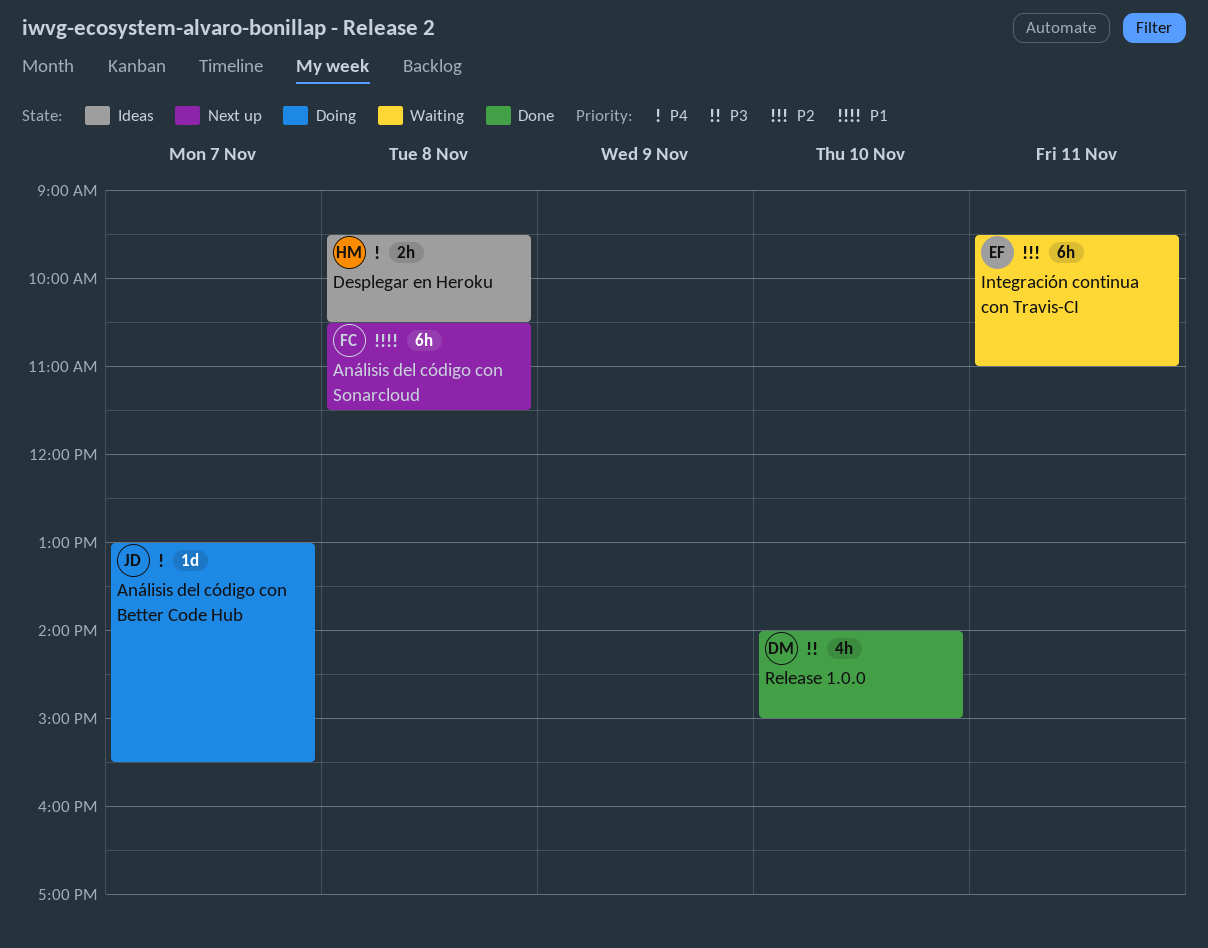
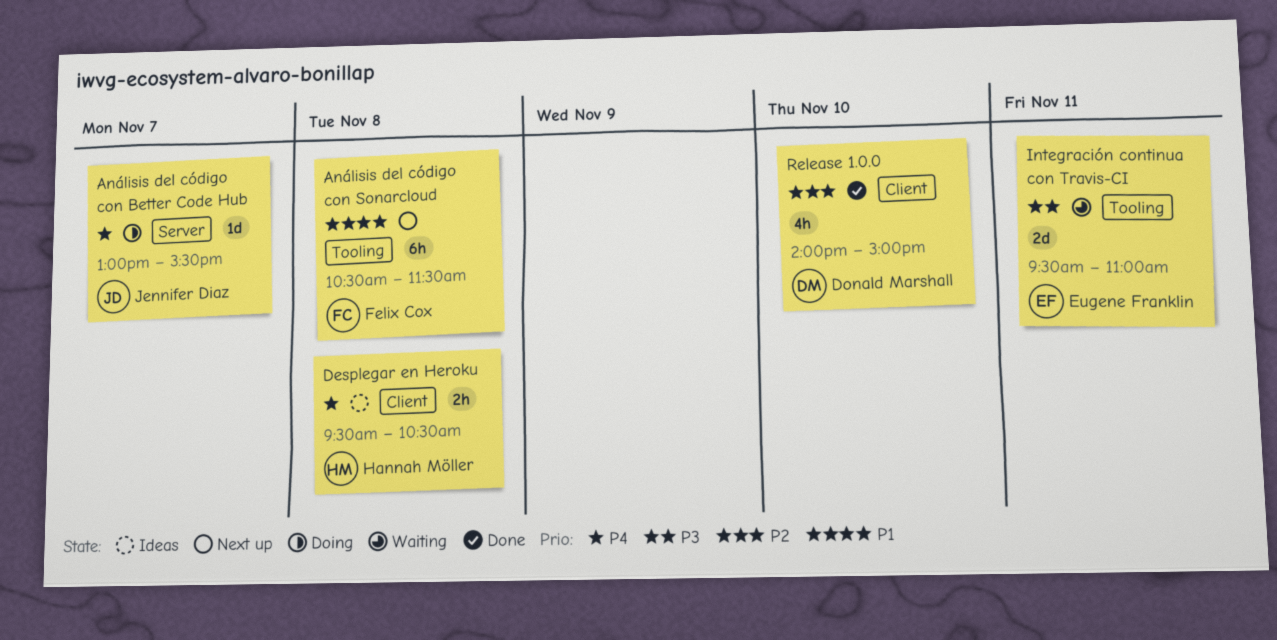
Integración continua con Travis-CI, priority: P2 -> P3
Integración continua con Travis-CI, estimate: 6h -> 2d
Release 1.0.0, priority: P3 -> P2

